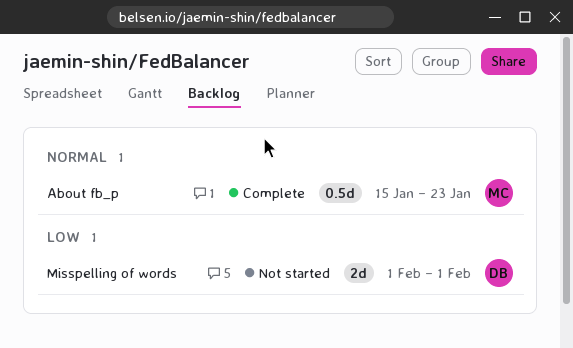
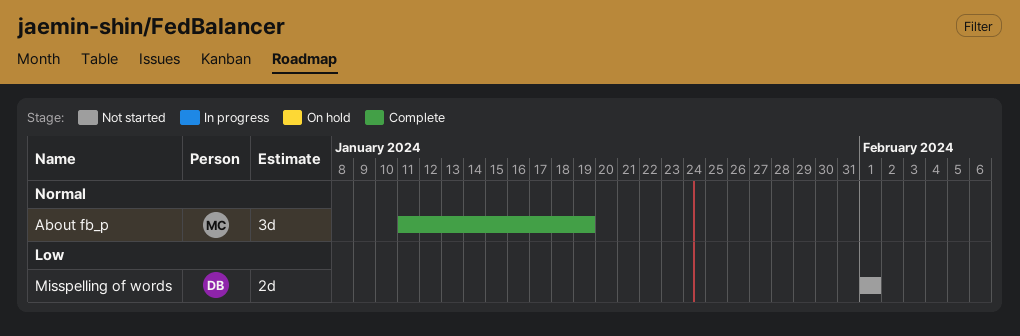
About fb_p, estimate: 0.5d -> 3d
About fb_p, start: Jan 15 -> Jan 11
About fb_p, due: Jan 23 -> Jan 19

